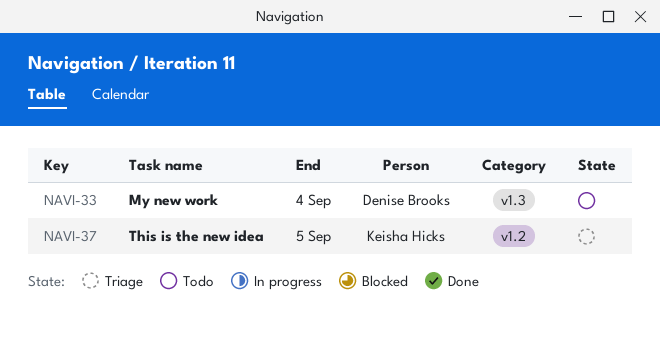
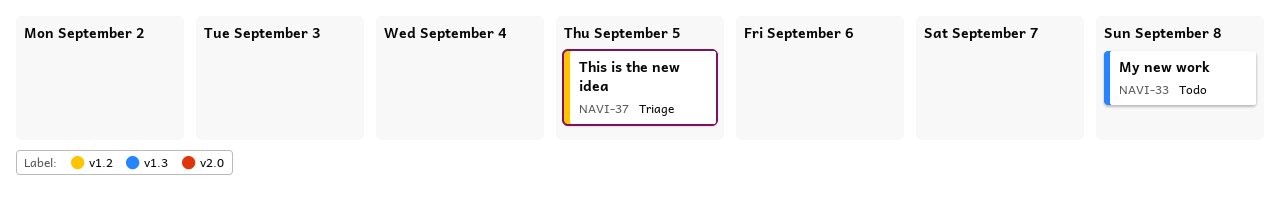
NAVI-33, due: Sep 4 -> Sep 8

